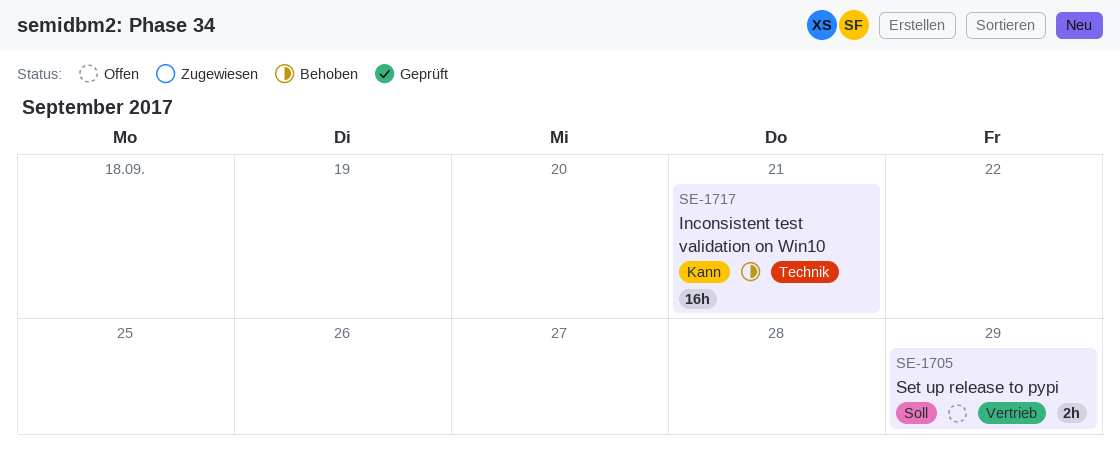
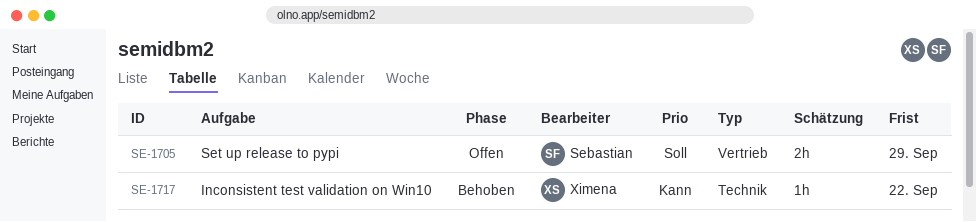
SE-1717, estimate: 16h -> 1h
SE-1717, due: Sep 21 -> Sep 22

